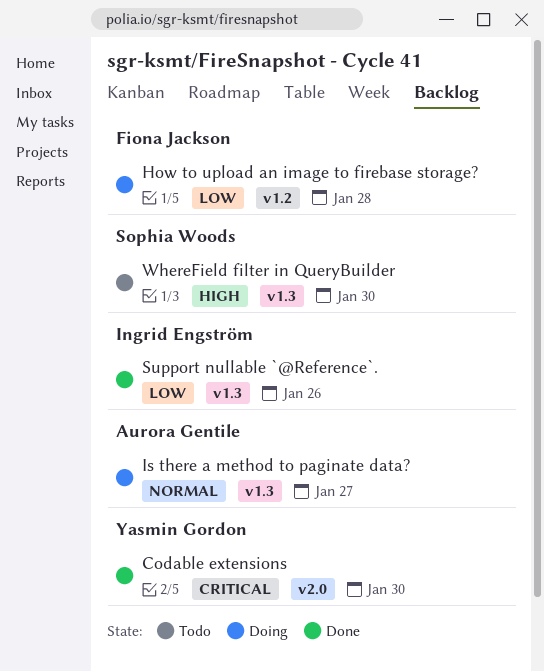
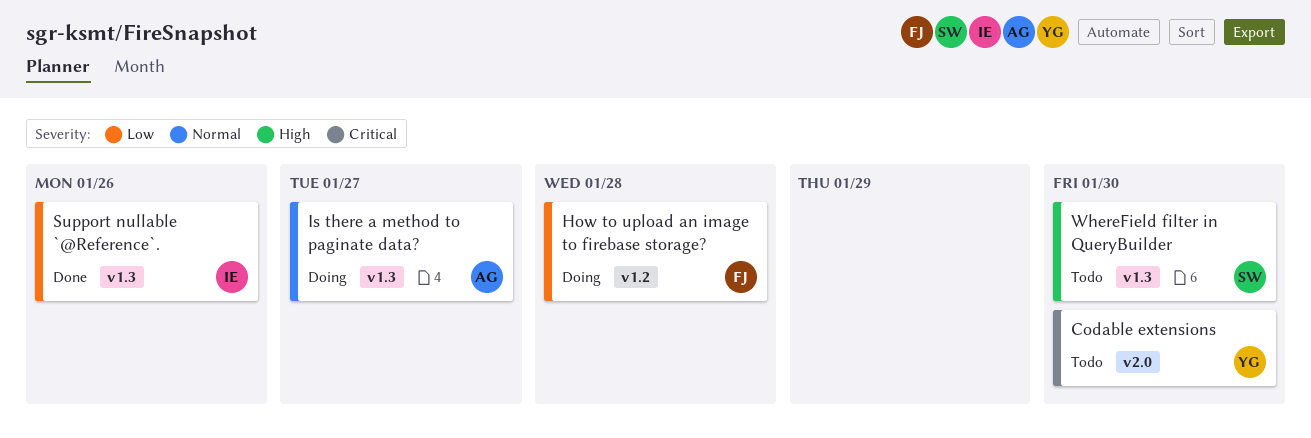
Codable extensions, status: Done -> Todo

